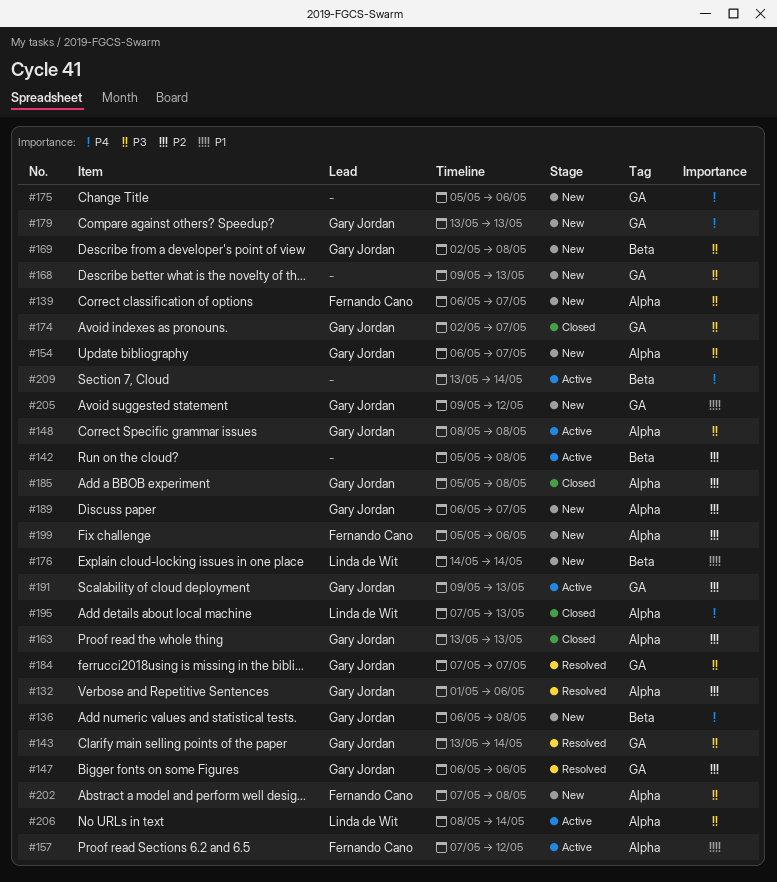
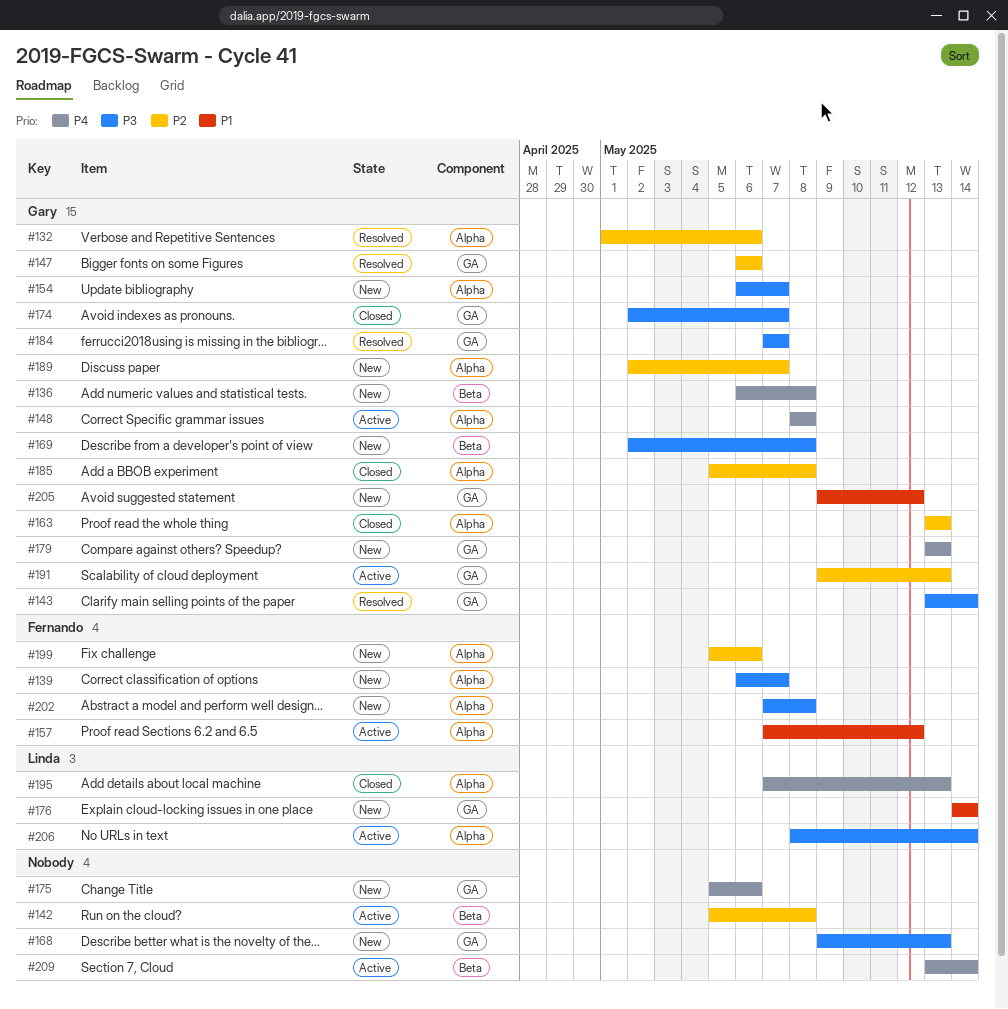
#148, priority: P3 -> P4
#176, label: Beta -> GA
#189, start: May 6 -> May 2

